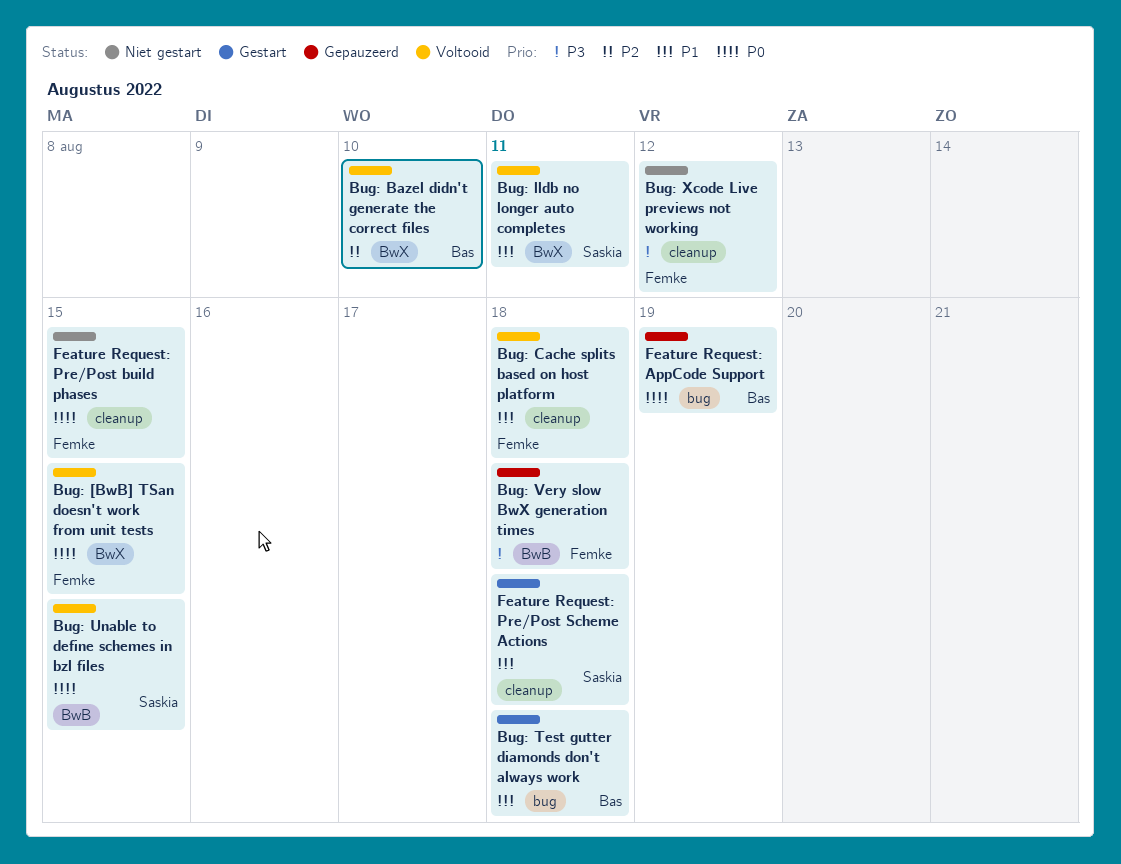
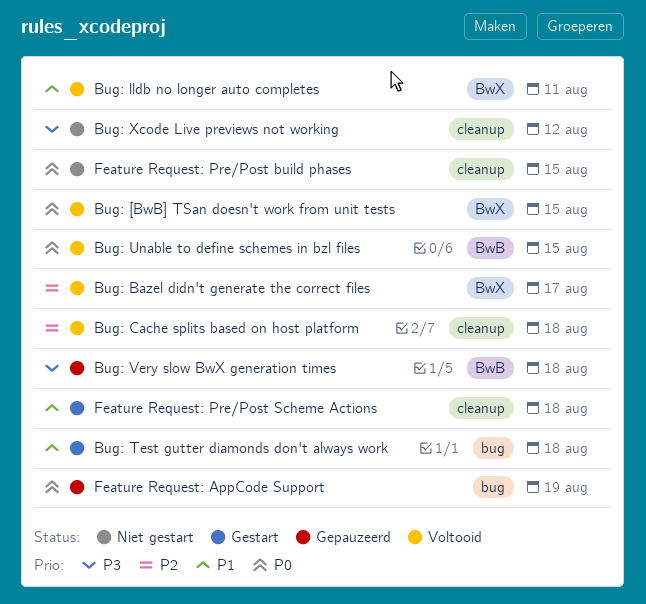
Bug: Bazel didn't generate the correct files, due: Aug 10 -> Aug 17
Bug: Cache splits based on host platform, priority: P1 -> P2

